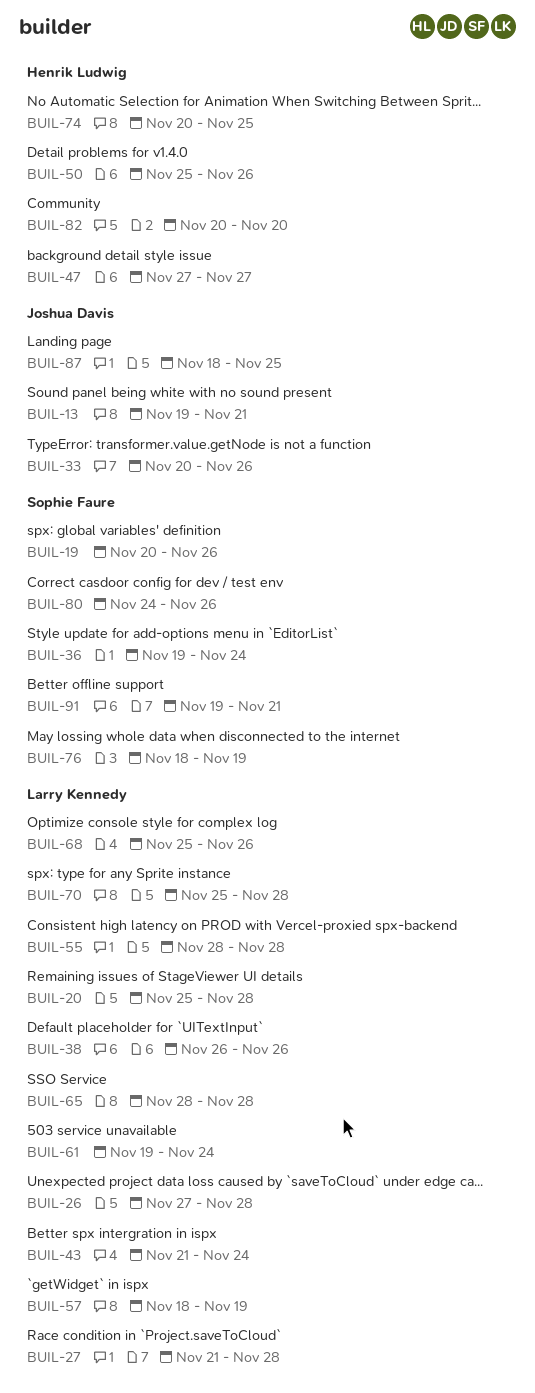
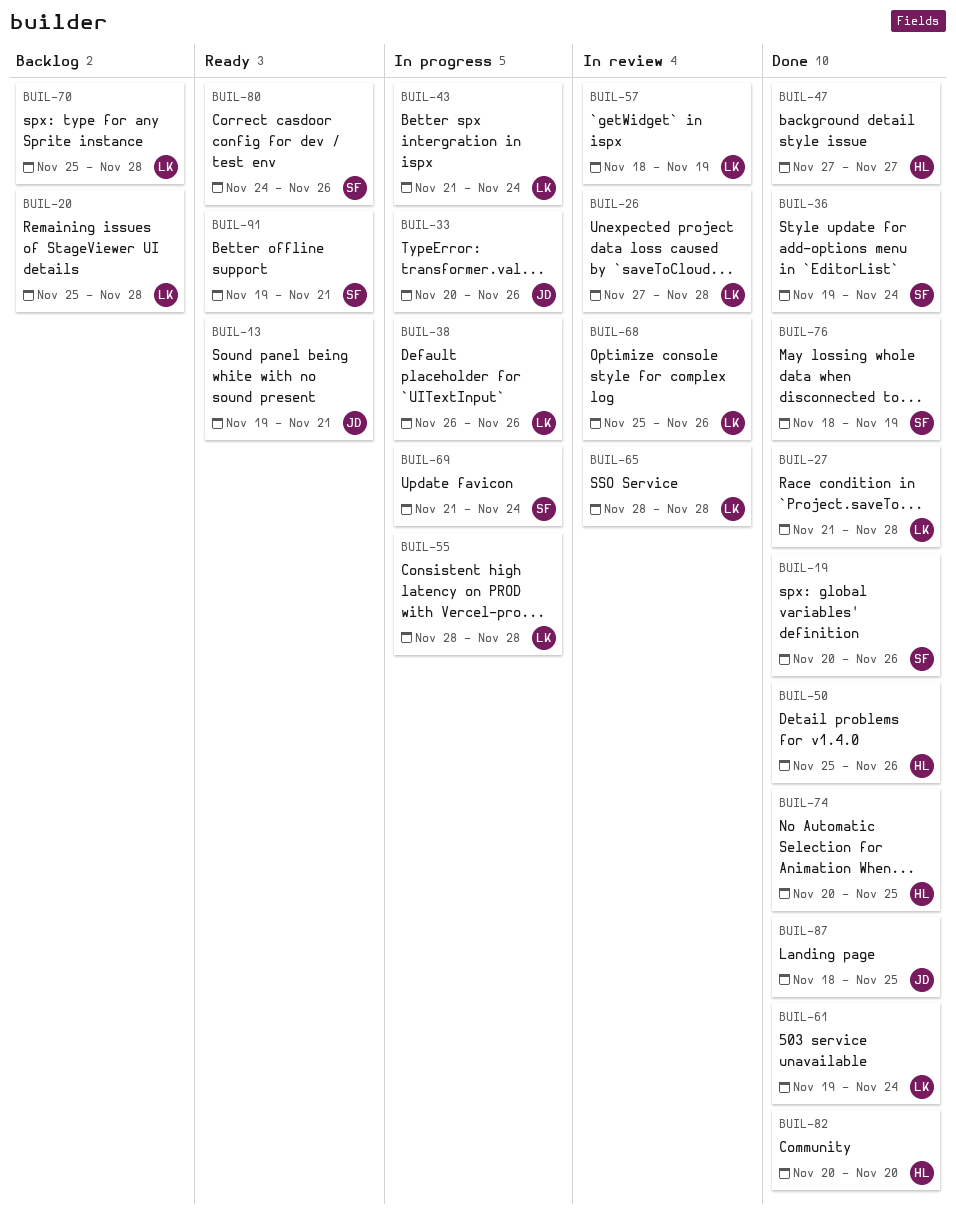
BUIL-69: none -> present

